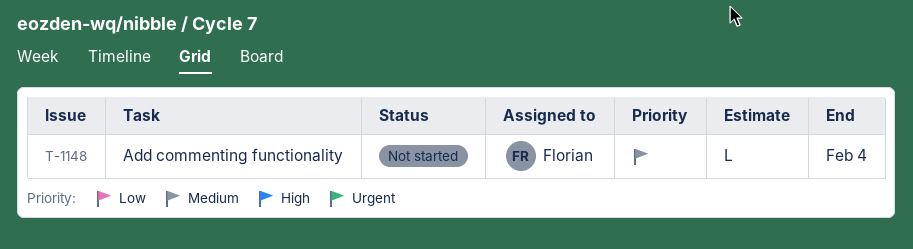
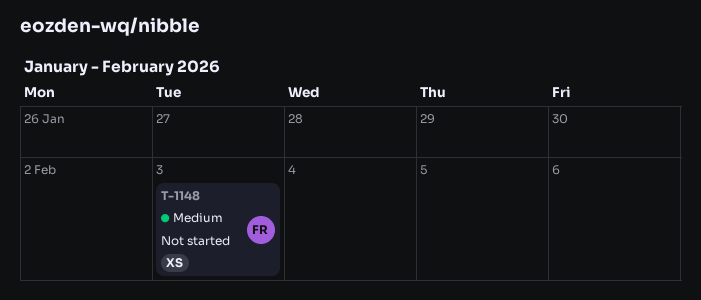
T-1148, estimate: L -> XS
T-1148, due: Feb 4 -> Feb 3

